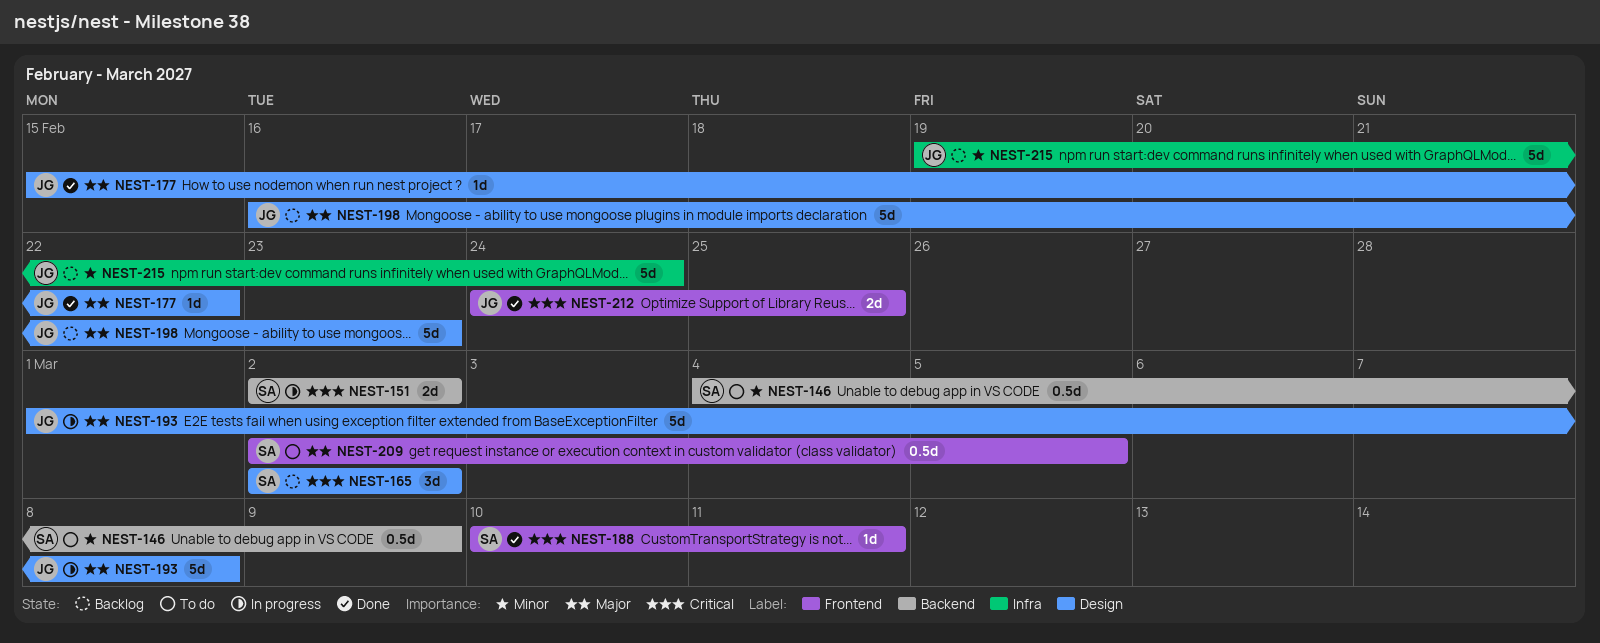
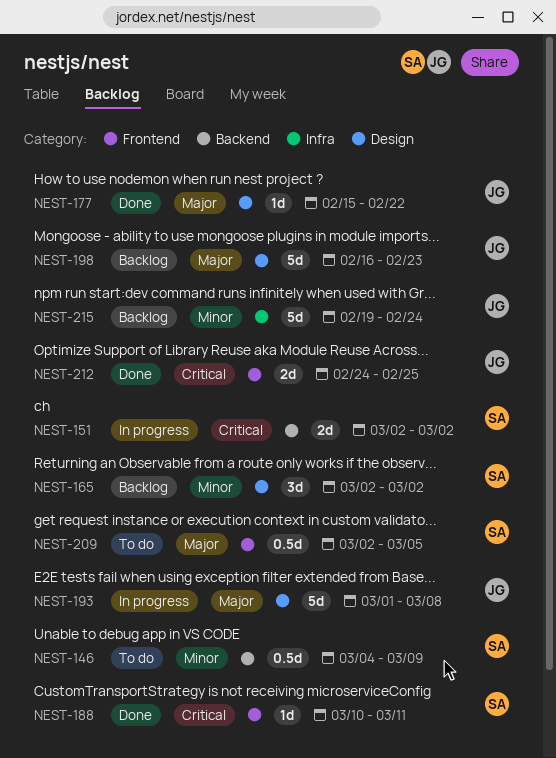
NEST-165, priority: Critical -> Minor

